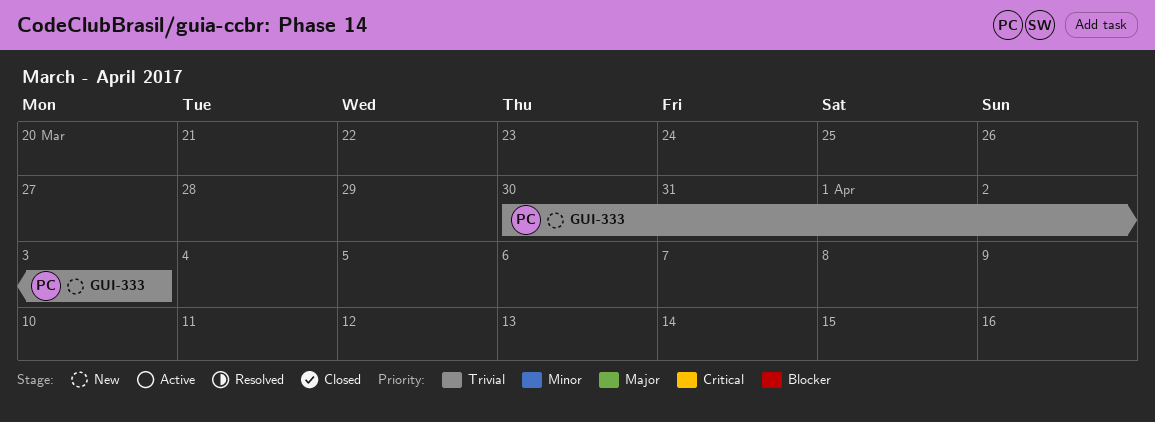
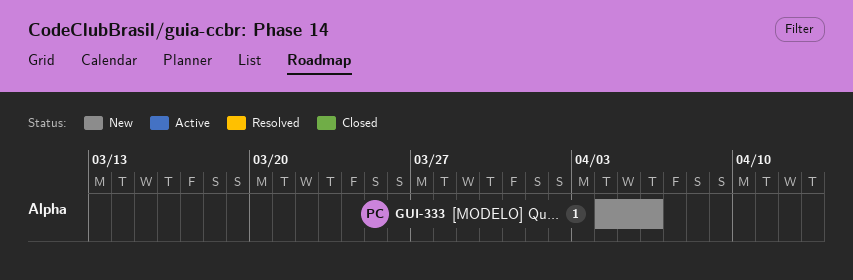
GUI-333, start: Mar 30 -> Apr 4
GUI-333, due: Apr 3 -> Apr 6

